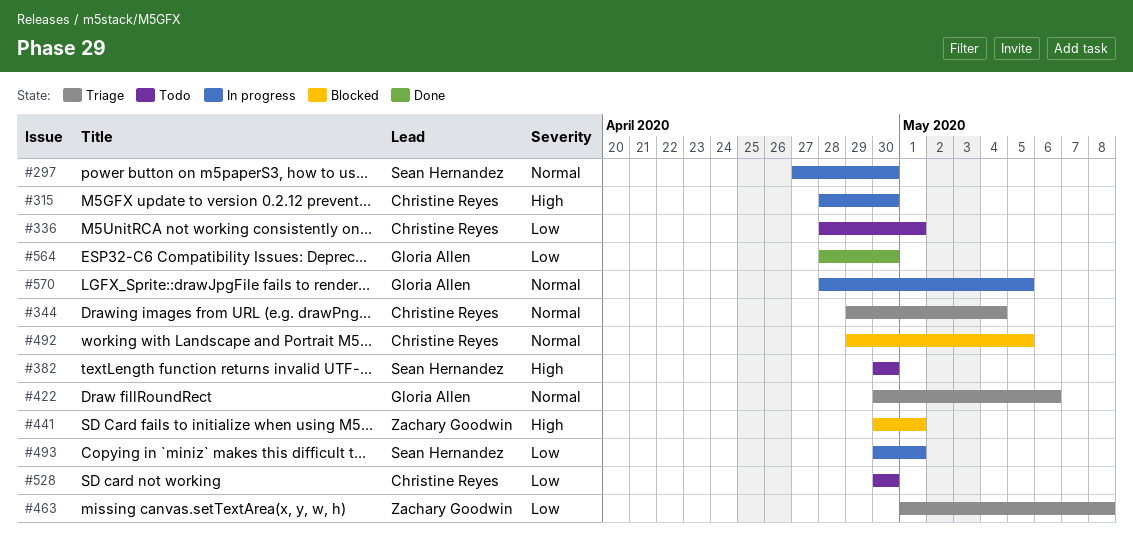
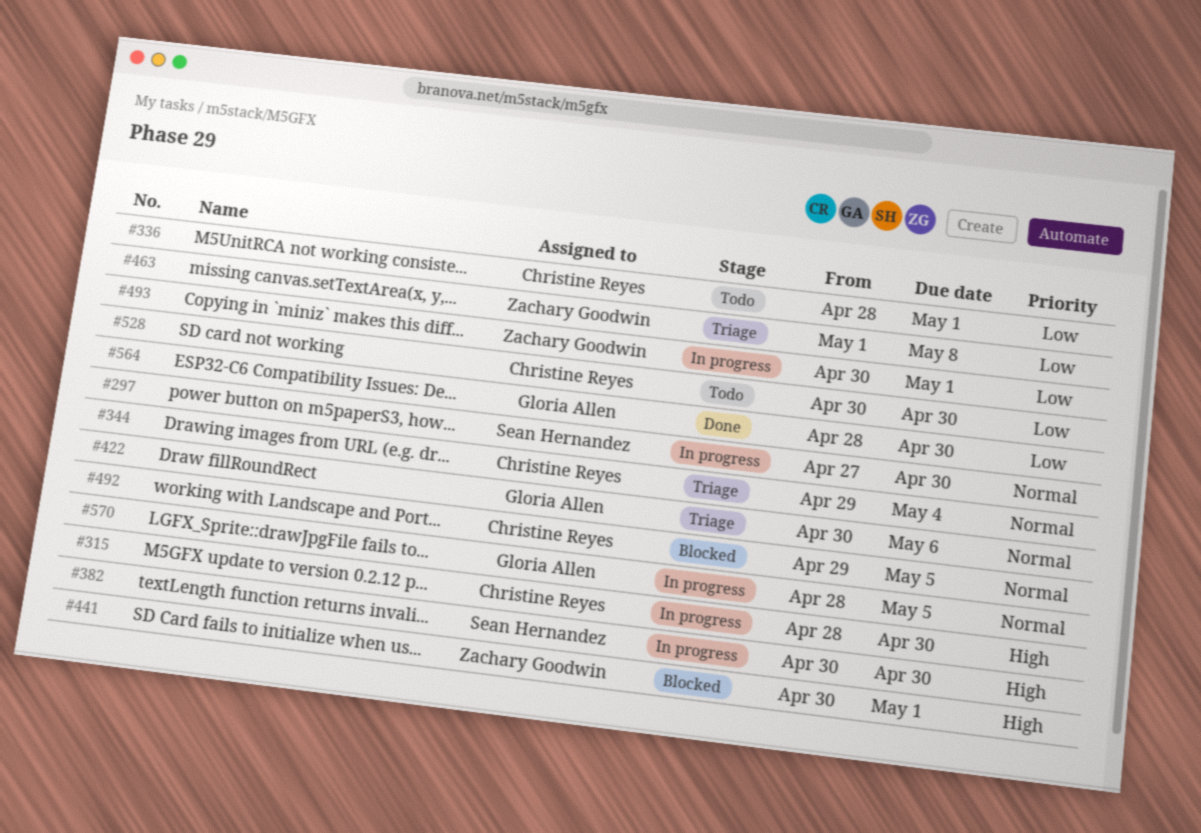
#382, status: Todo -> In progress
#493, owner: Sean Hernandez -> Zachary Goodwin

